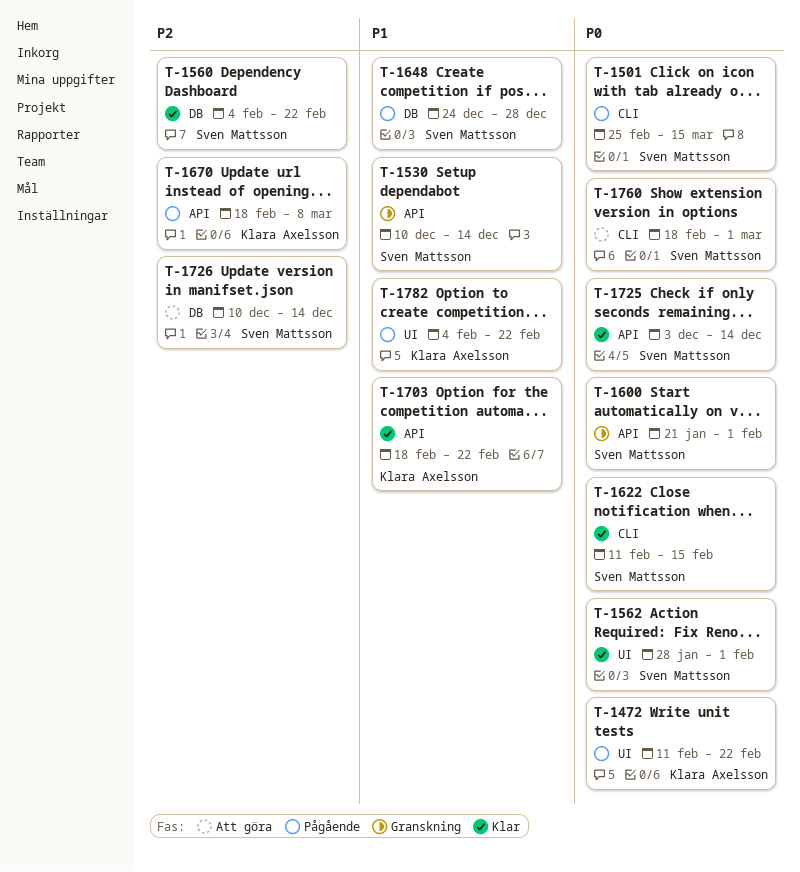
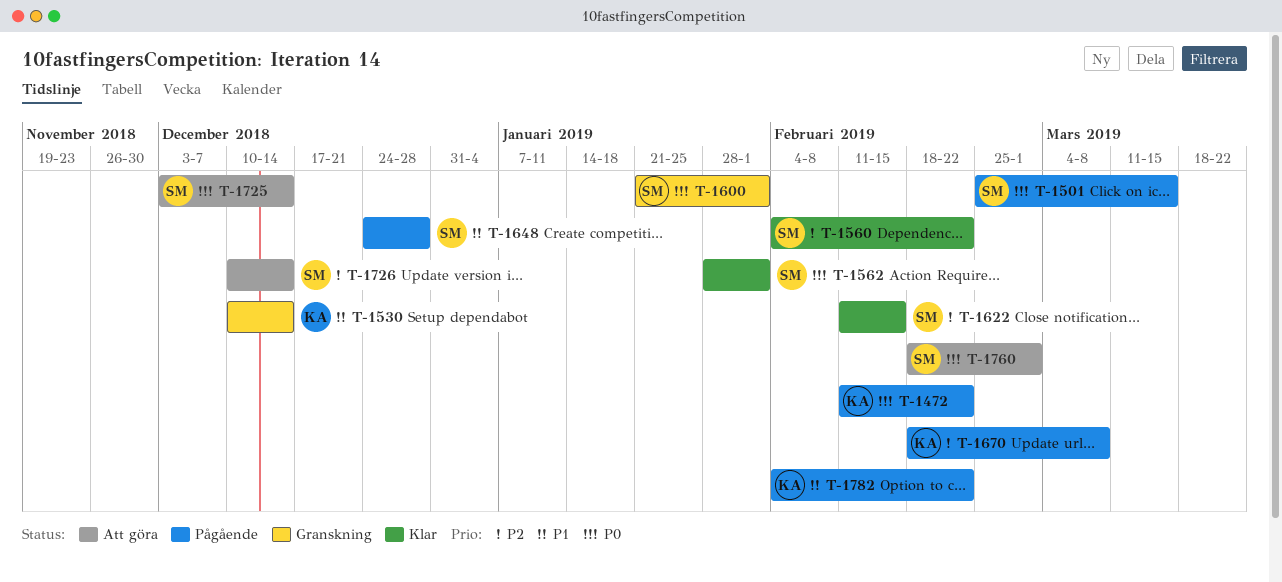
T-1530, owner: Sven Mattsson -> Klara Axelsson
T-1622, priority: P0 -> P2
T-1703: present -> none
T-1725, status: Klar -> Att göra

